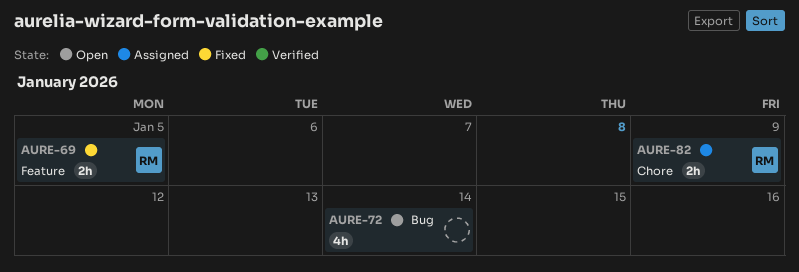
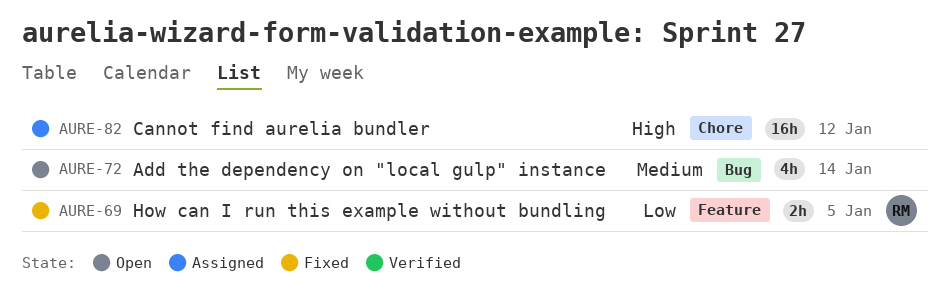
AURE-82, owner: RM -> none
AURE-82, estimate: 2h -> 16h
AURE-82, due: Jan 9 -> Jan 12

